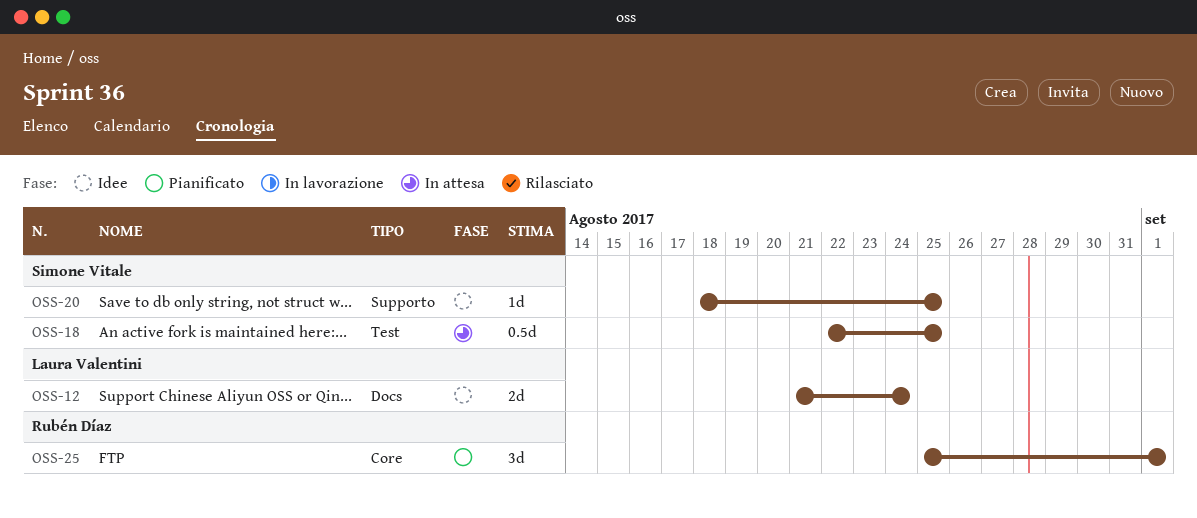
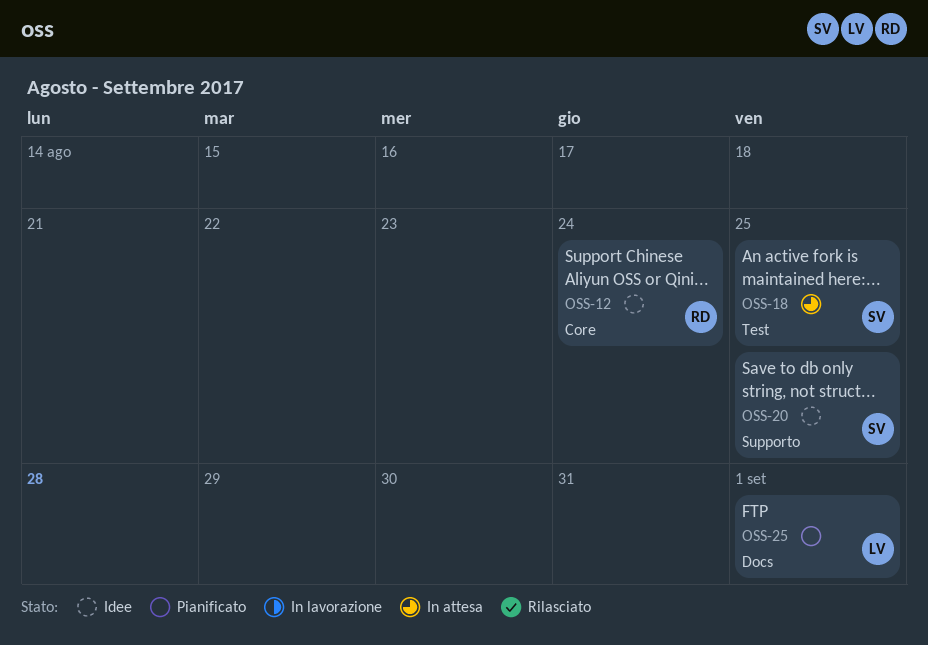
OSS-12, owner: Laura Valentini -> Rubén Díaz
OSS-12, label: Docs -> Core
OSS-25, owner: Rubén Díaz -> Laura Valentini
OSS-25, label: Core -> Docs

